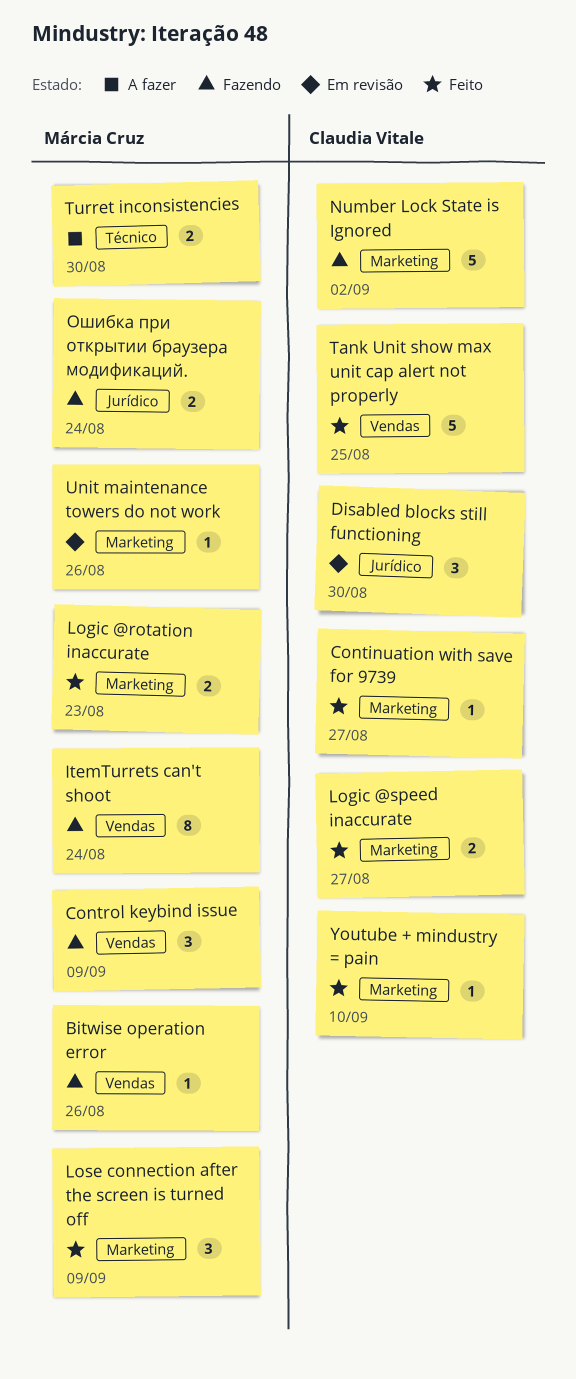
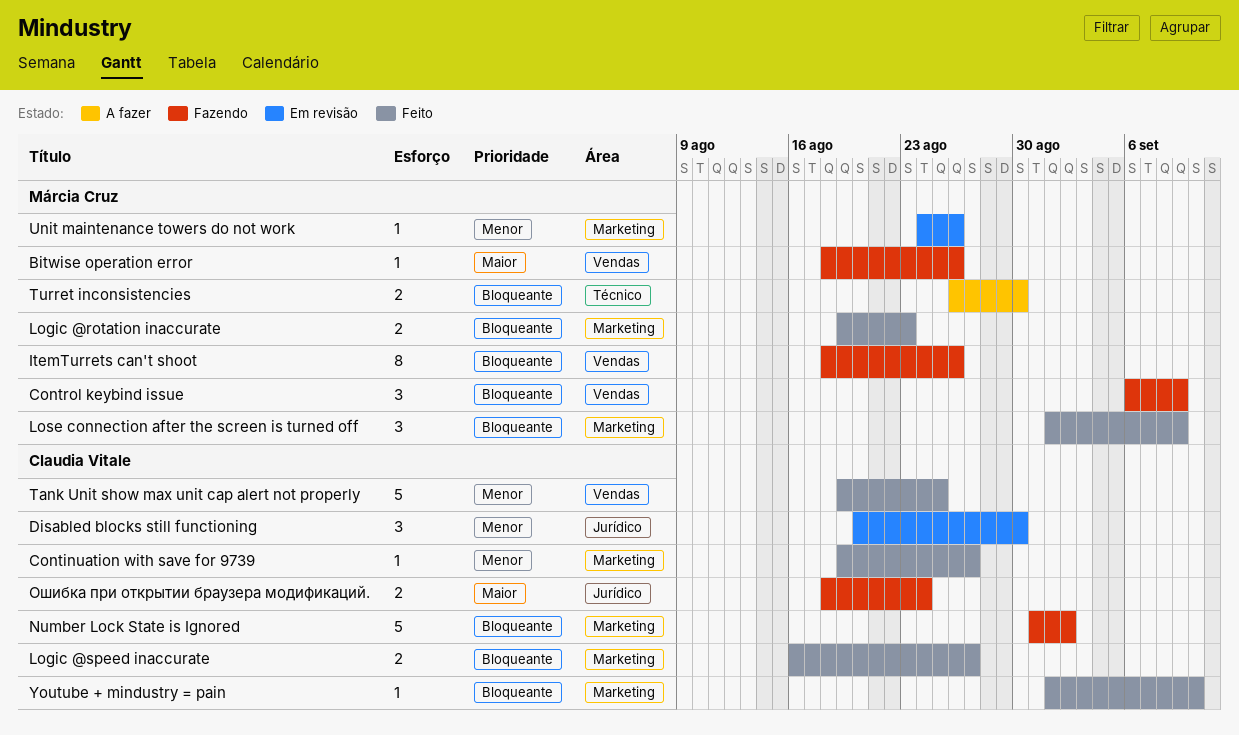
ItemTurrets can't shoot, due: Aug 24 -> Aug 26
Ошибка при открытии браузера модификаций., owner: Márcia Cruz -> Claudia Vitale

